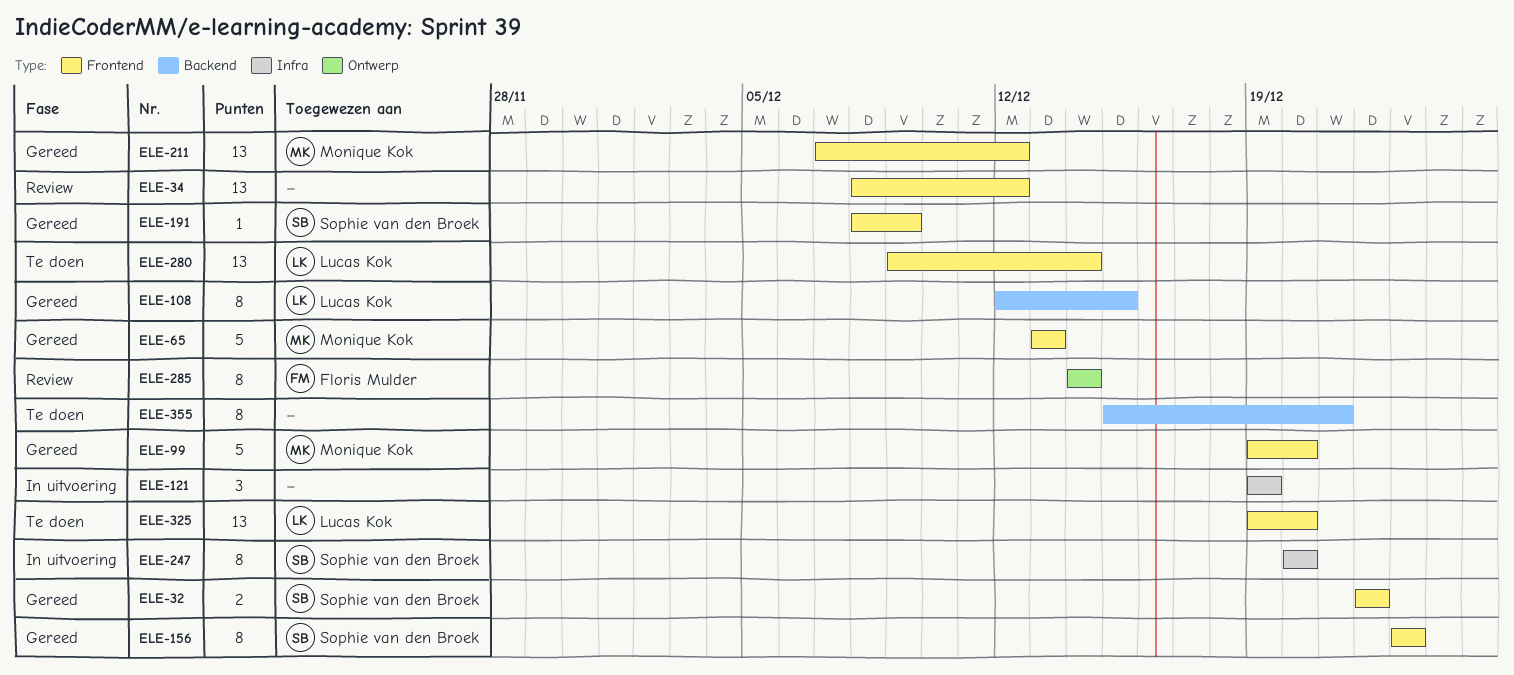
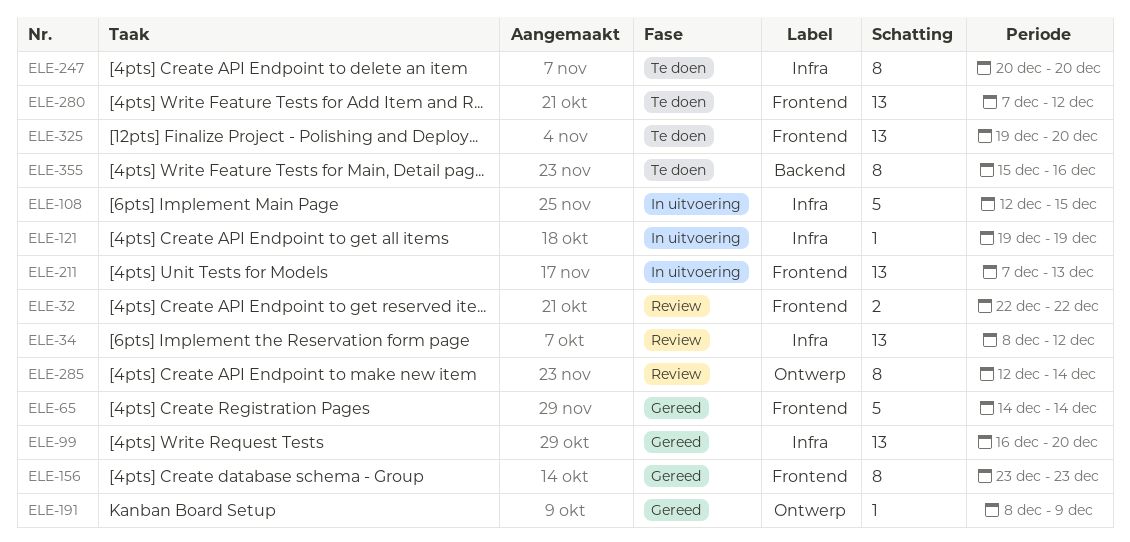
ELE-32, status: Gereed -> Review
ELE-34, label: Frontend -> Infra
ELE-65, start: Dec 13 -> Dec 14
ELE-65, due: Dec 13 -> Dec 14
ELE-99, label: Frontend -> Infra
ELE-99, estimate: 5 -> 13
ELE-99, start: Dec 19 -> Dec 16
ELE-108, status: Gereed -> In uitvoering
ELE-108, label: Backend -> Infra
ELE-108, estimate: 8 -> 5
ELE-121, estimate: 3 -> 1
ELE-191, label: Frontend -> Ontwerp
ELE-211, status: Gereed -> In uitvoering
ELE-211, due: Dec 12 -> Dec 13
ELE-247, status: In uitvoering -> Te doen
ELE-280, start: Dec 9 -> Dec 7
ELE-280, due: Dec 14 -> Dec 12
ELE-285, start: Dec 14 -> Dec 12
ELE-355, due: Dec 21 -> Dec 16

